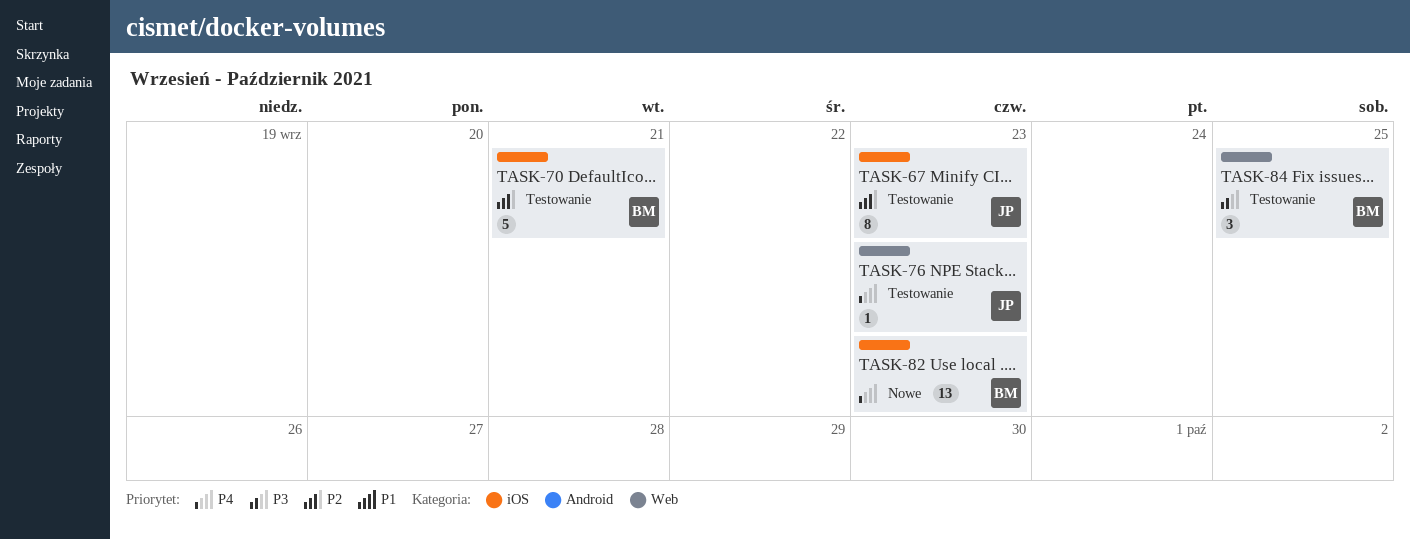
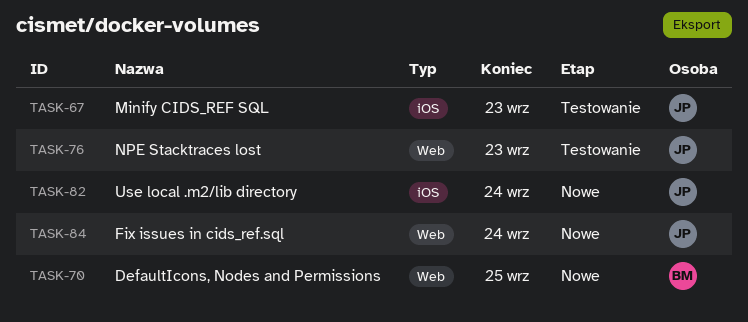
TASK-70, status: Testowanie -> Nowe
TASK-70, label: iOS -> Web
TASK-70, due: Sep 21 -> Sep 25
TASK-82, owner: BM -> JP
TASK-82, due: Sep 23 -> Sep 24
TASK-84, status: Testowanie -> Nowe
TASK-84, owner: BM -> JP
TASK-84, due: Sep 25 -> Sep 24

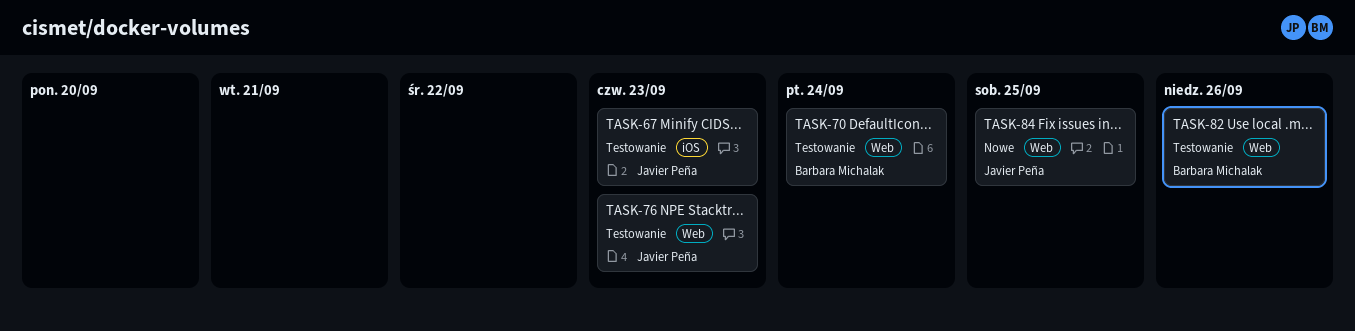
TASK-70, status: Nowe -> Testowanie
TASK-70, due: Sep 25 -> Sep 24
TASK-82, status: Nowe -> Testowanie
TASK-82, owner: Javier Peña -> Barbara Michalak
TASK-82, label: iOS -> Web
TASK-82, due: Sep 24 -> Sep 26
TASK-84, due: Sep 24 -> Sep 25

